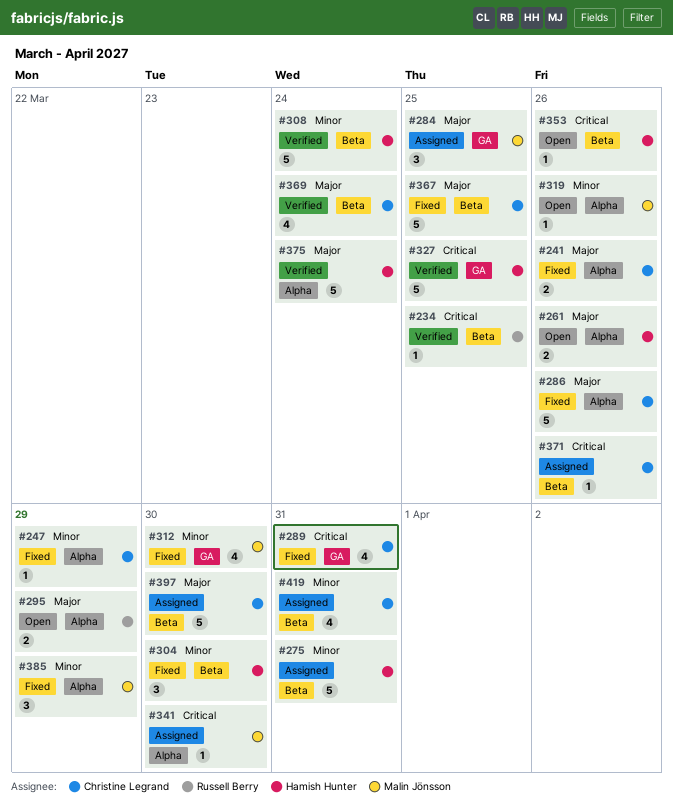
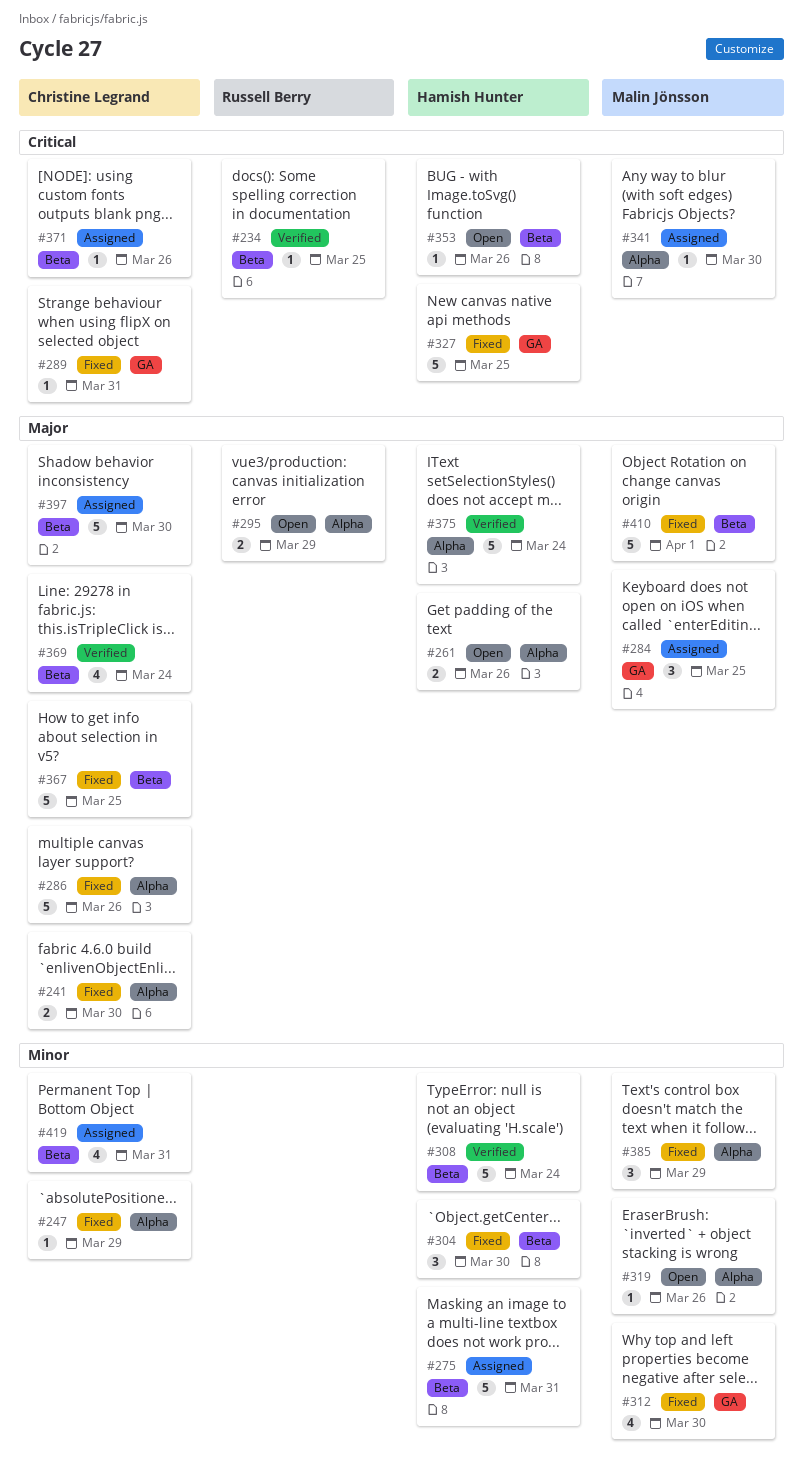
#241, due: Mar 26 -> Mar 30
#289, estimate: 4 -> 1
#327, status: Verified -> Fixed
#410: none -> present

